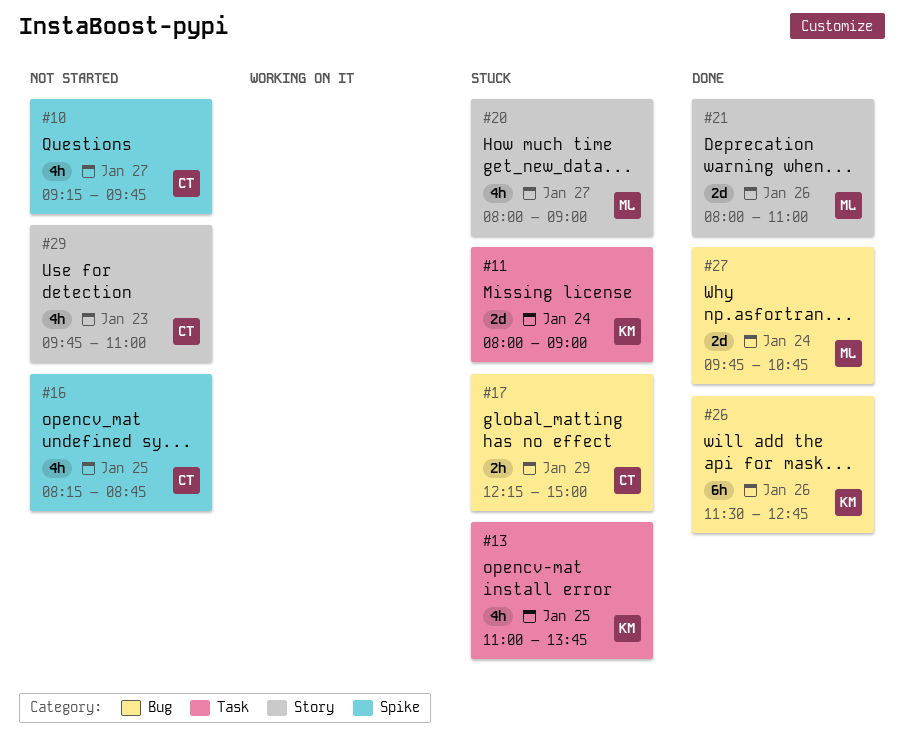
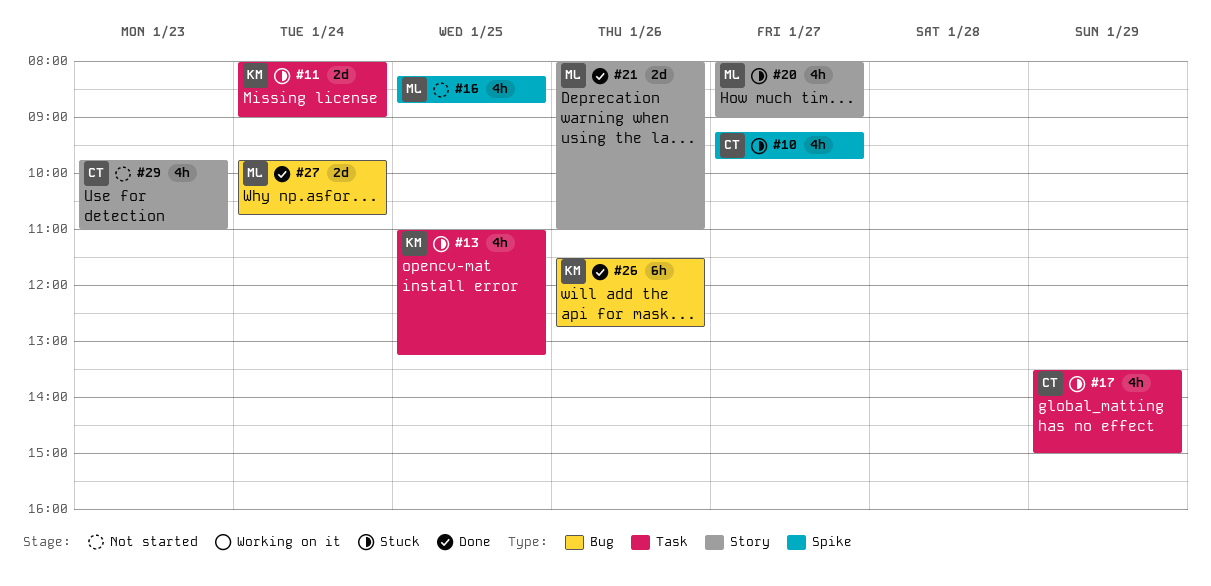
#10, status: Not started -> Stuck
#13, ends: 13:45 -> 13:15
#16, owner: CT -> ML
#17, label: Bug -> Task
#17, estimate: 2h -> 4h
#17, begins: 12:15 -> 13:30

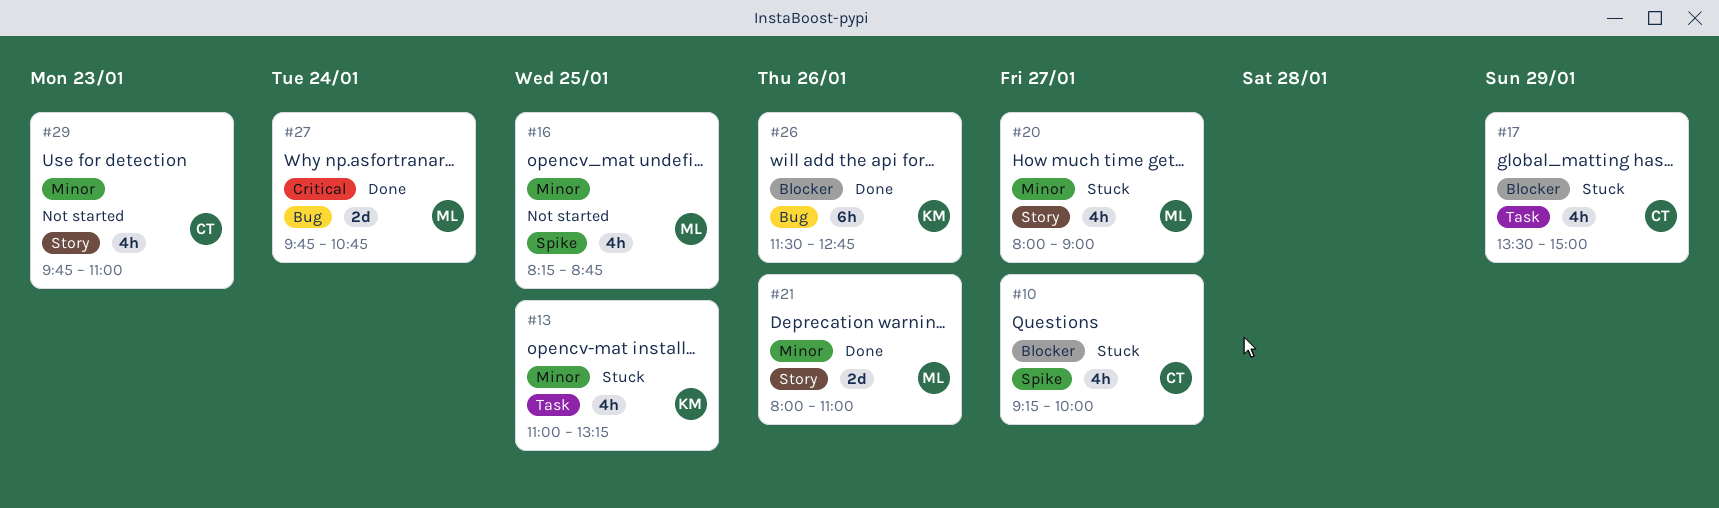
#10, ends: 09:45 -> 10:00
#11: present -> none

